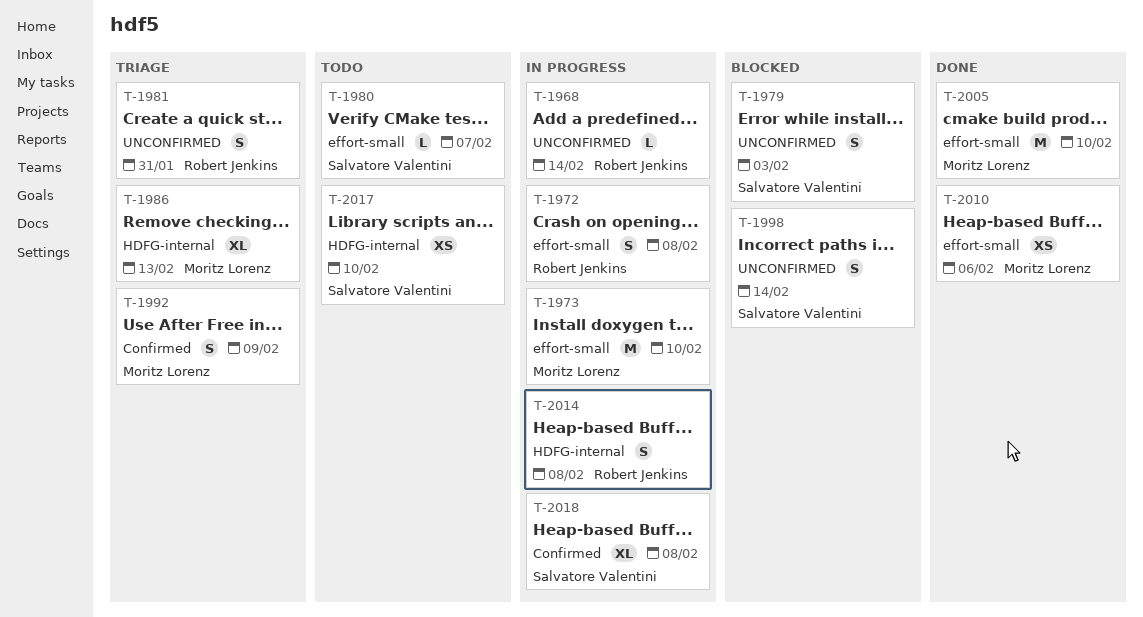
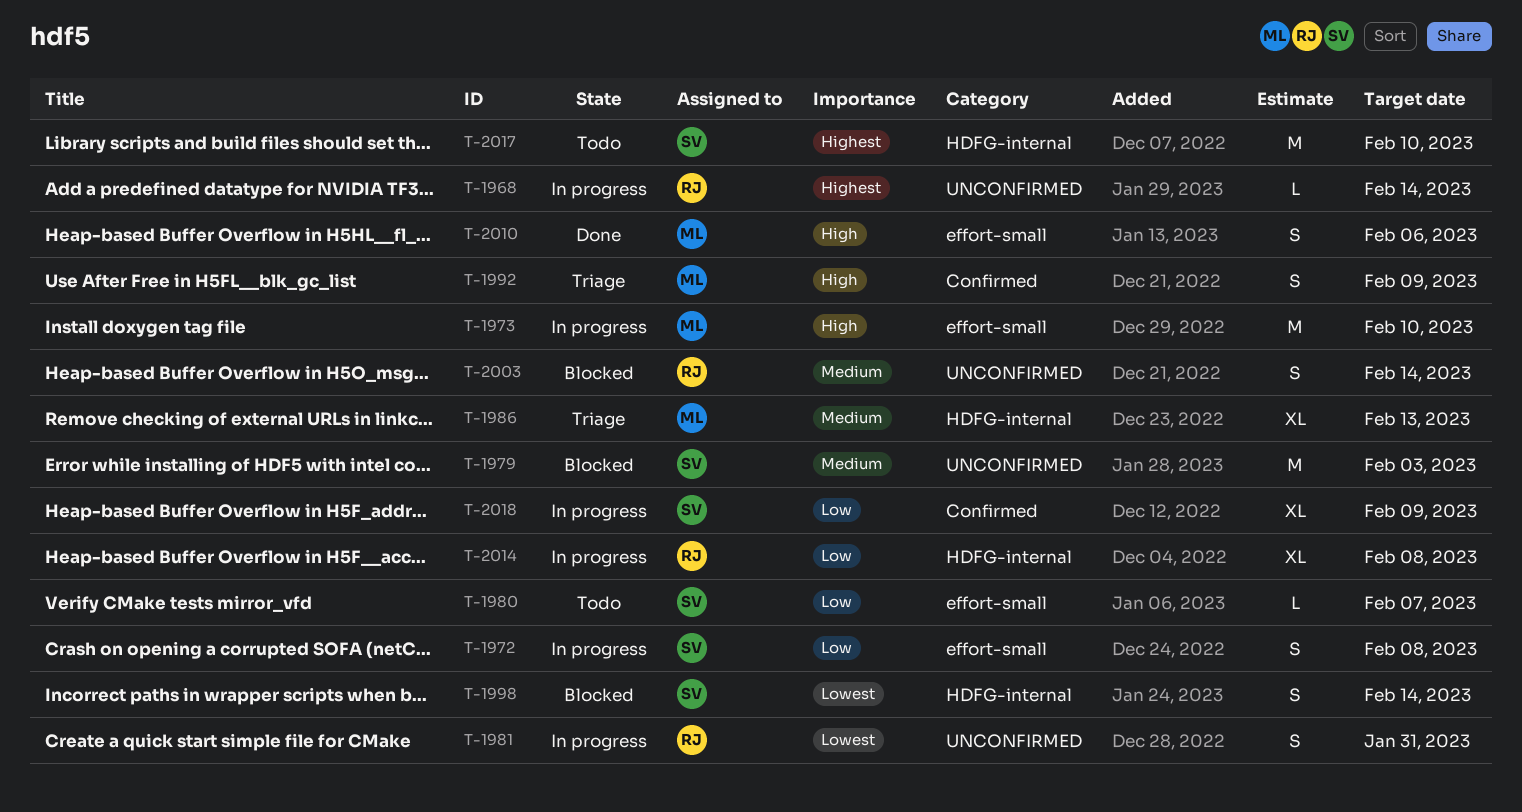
T-1972, owner: Robert Jenkins -> Salvatore Valentini
T-1979, estimate: S -> M
T-1981, status: Triage -> In progress
T-1998, label: UNCONFIRMED -> HDFG-internal
T-2003: none -> present
T-2005: present -> none
T-2010, estimate: XS -> S
T-2014, estimate: S -> XL
T-2017, estimate: XS -> M
T-2018, due: Feb 8 -> Feb 9

